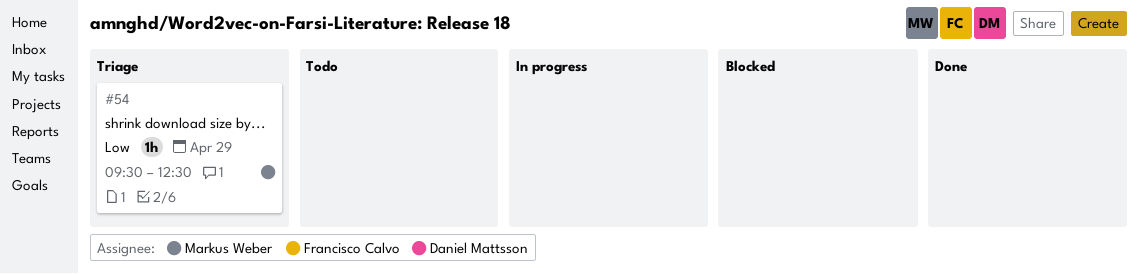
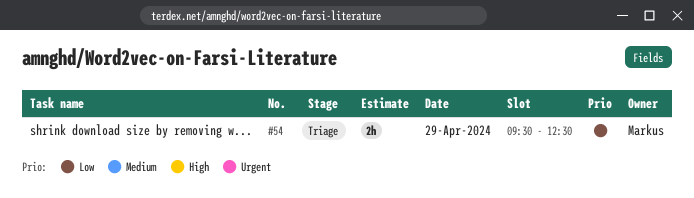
#54, estimate: 1h -> 2h

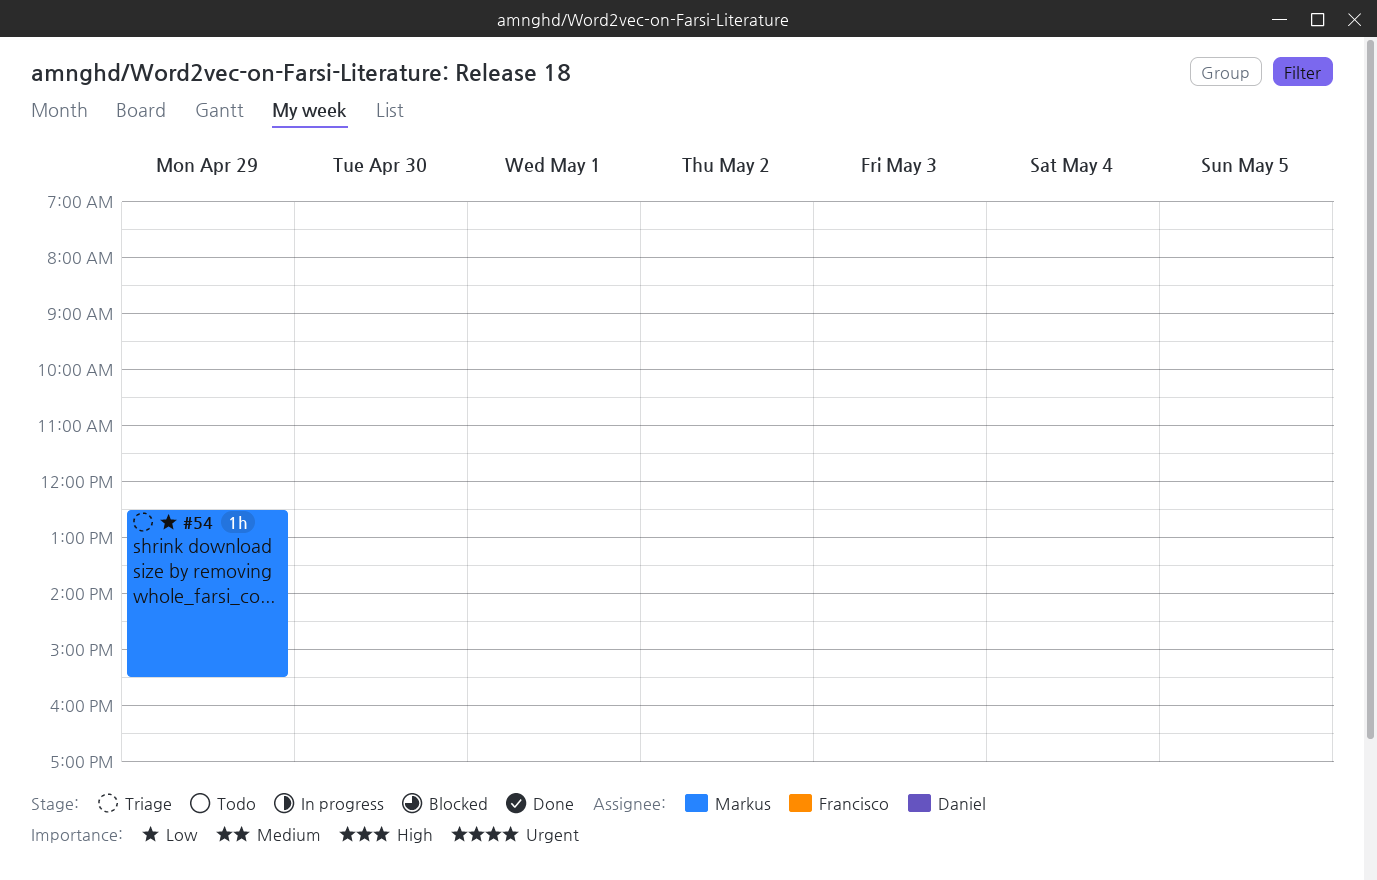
#54, estimate: 2h -> 1h
#54, begins: 09:30 -> 12:30
#54, ends: 12:30 -> 15:30

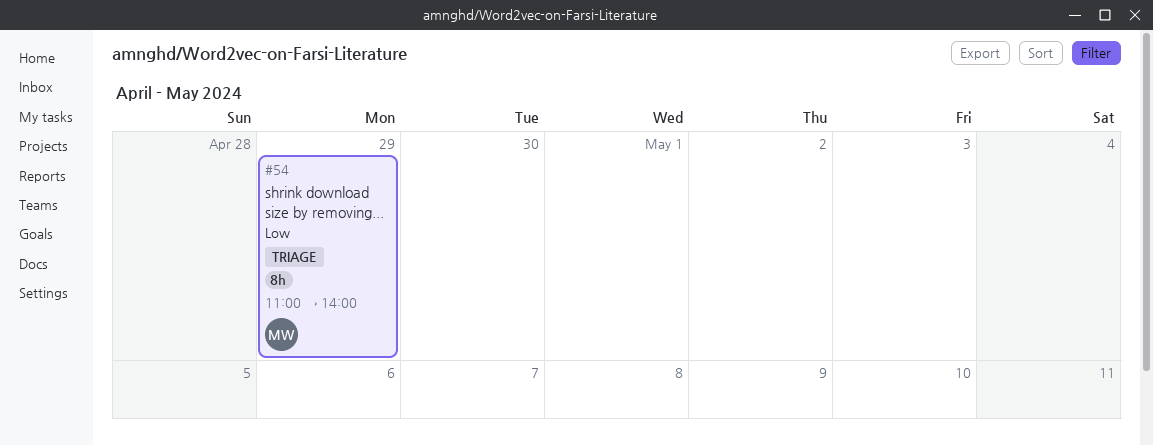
#54, estimate: 1h -> 8h
#54, begins: 12:30 -> 11:00
#54, ends: 15:30 -> 14:00

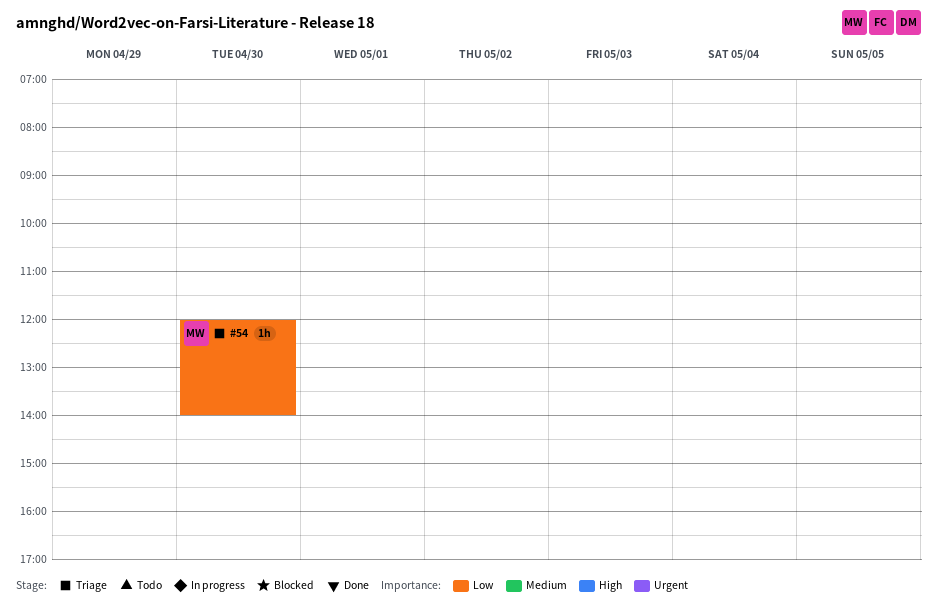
#54, estimate: 8h -> 1h
#54, day: Apr 29 -> Apr 30
#54, begins: 11:00 -> 12:00

